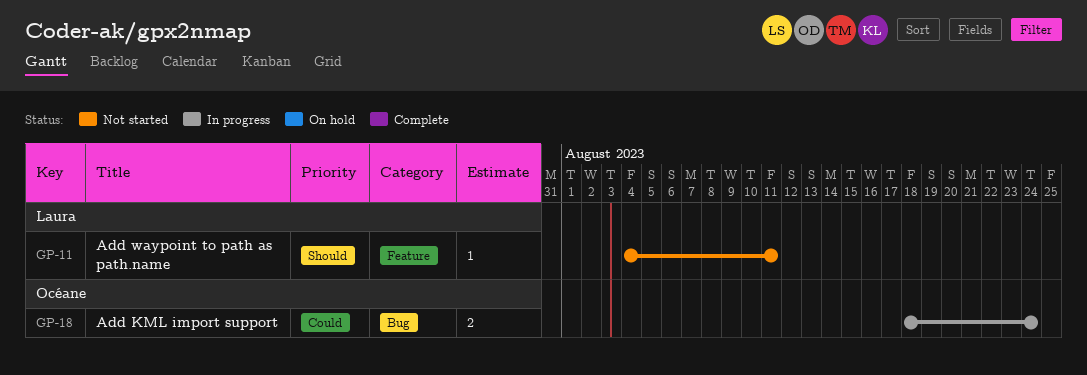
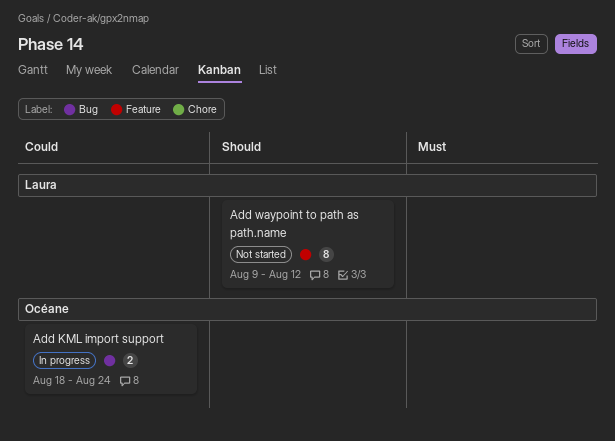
Add waypoint to path as path.name, estimate: 1 -> 8
Add waypoint to path as path.name, start: Aug 4 -> Aug 9
Add waypoint to path as path.name, due: Aug 11 -> Aug 12

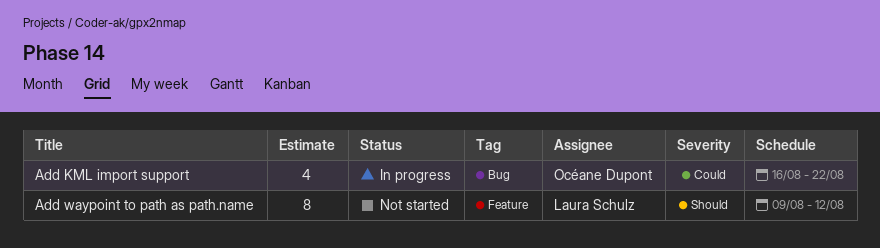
Add KML import support, estimate: 2 -> 4
Add KML import support, start: Aug 18 -> Aug 16
Add KML import support, due: Aug 24 -> Aug 22

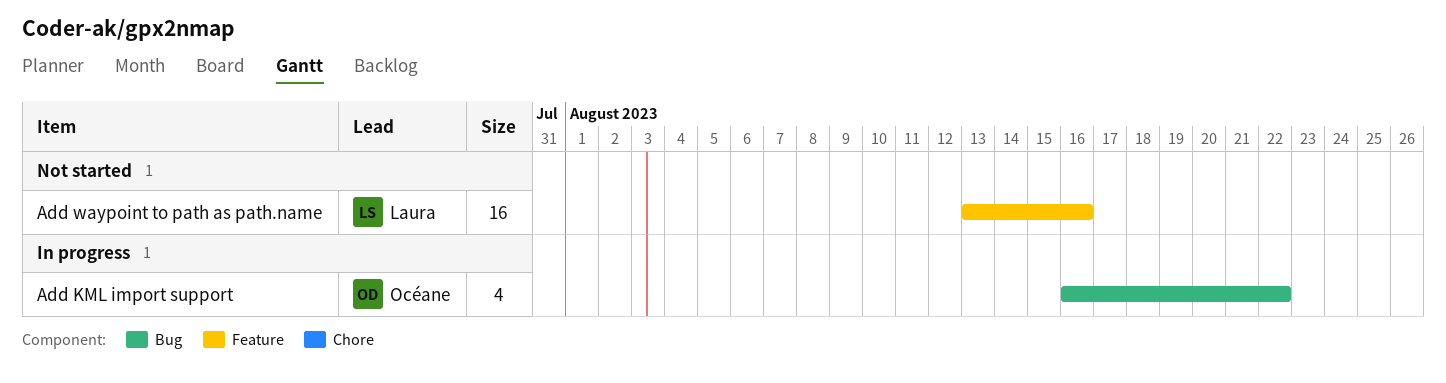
Add waypoint to path as path.name, estimate: 8 -> 16
Add waypoint to path as path.name, start: Aug 9 -> Aug 13
Add waypoint to path as path.name, due: Aug 12 -> Aug 16

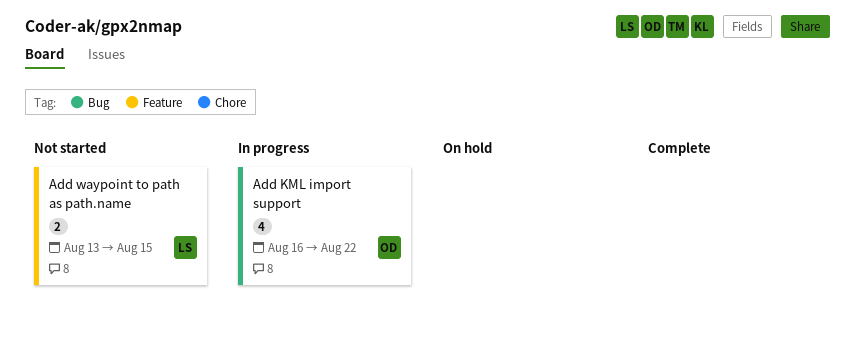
Add waypoint to path as path.name, estimate: 16 -> 2
Add waypoint to path as path.name, due: Aug 16 -> Aug 15

